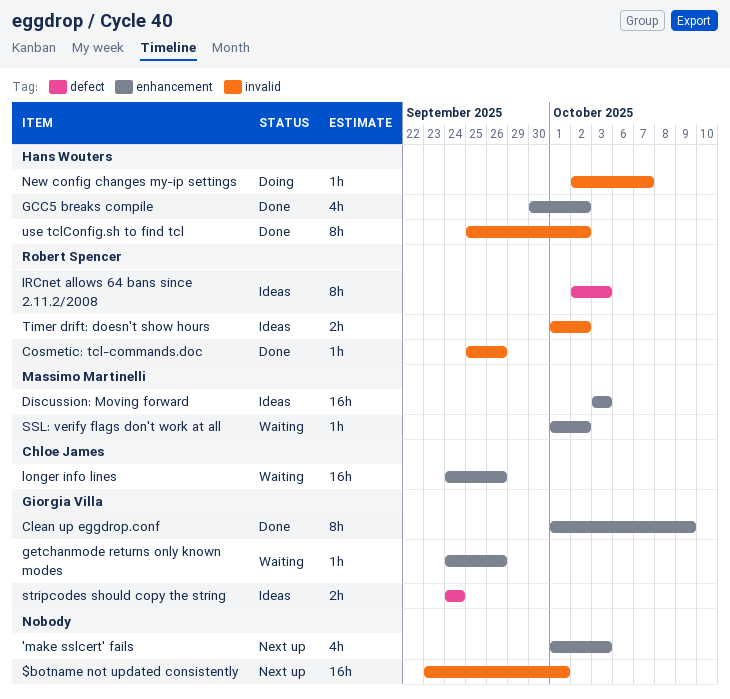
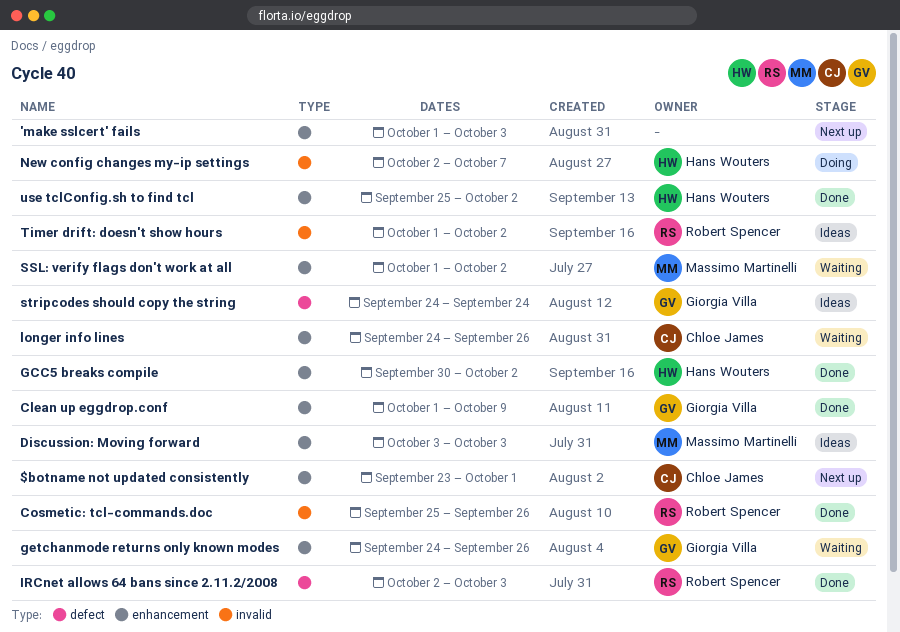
$botname not updated consistently, owner: none -> Chloe James
$botname not updated consistently, label: invalid -> enhancement
IRCnet allows 64 bans since 2.11.2/2008, status: Ideas -> Done
use tclConfig.sh to find tcl, label: invalid -> enhancement

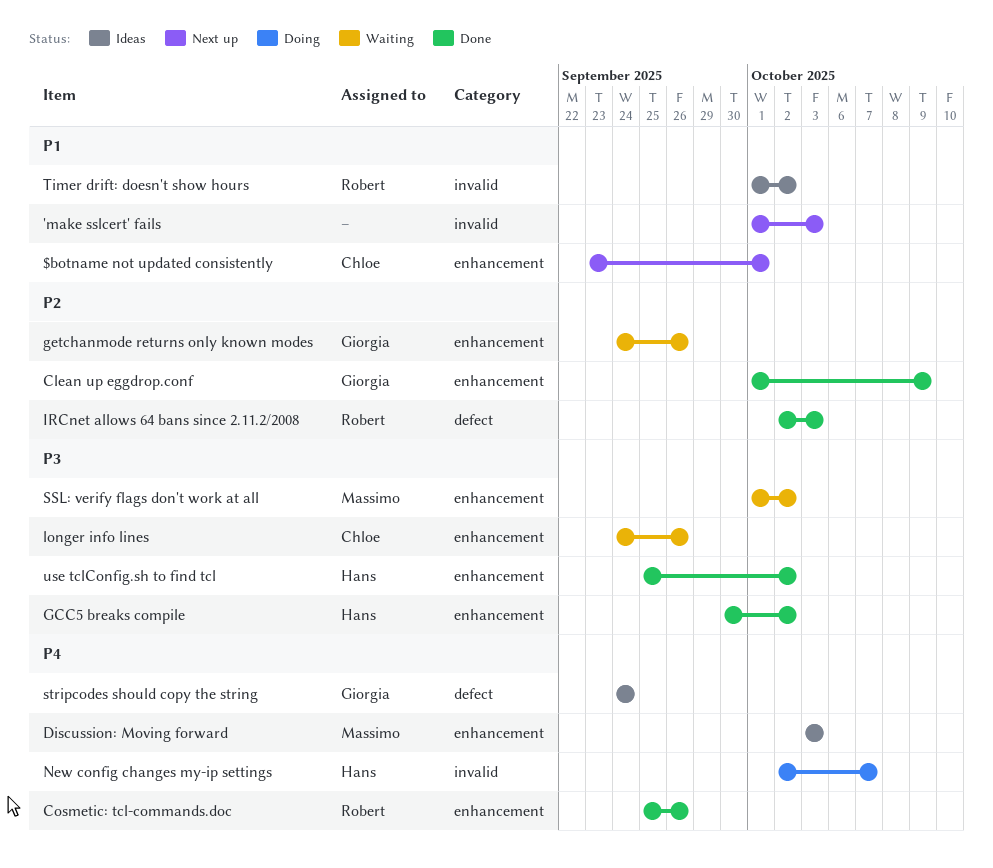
'make sslcert' fails, label: enhancement -> invalid
Cosmetic: tcl-commands.doc, label: invalid -> enhancement

